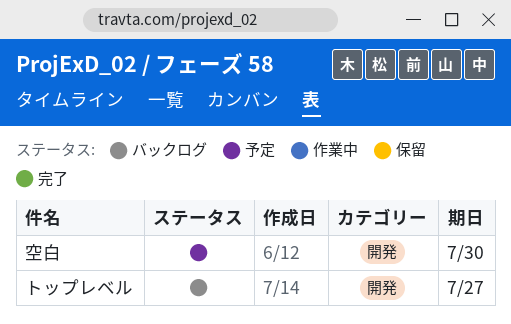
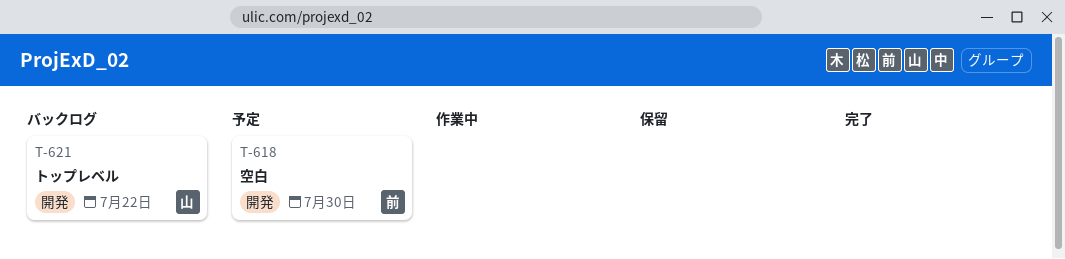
トップレベル, due: Jul 27 -> Jul 22

